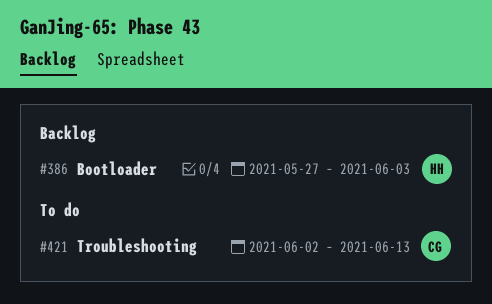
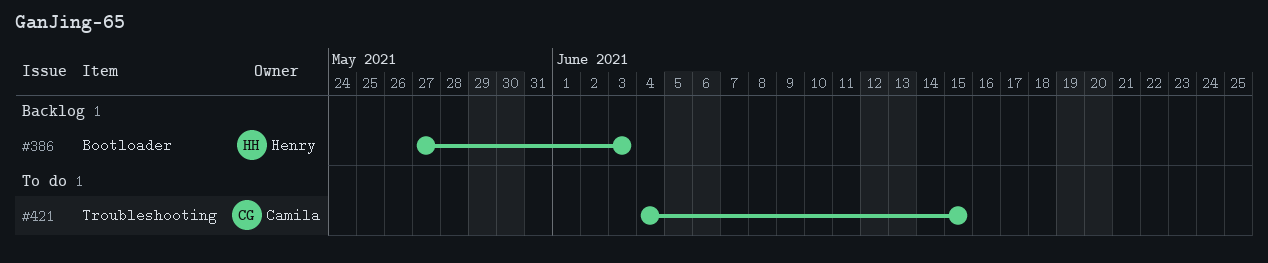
#421, start: Jun 2 -> Jun 4
#421, due: Jun 13 -> Jun 15

